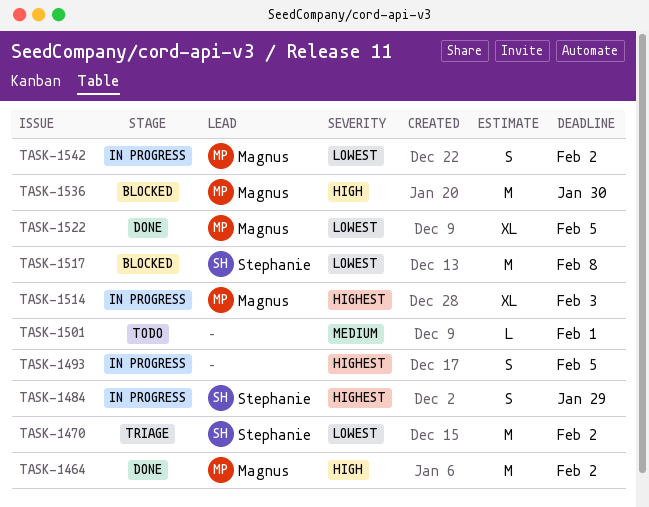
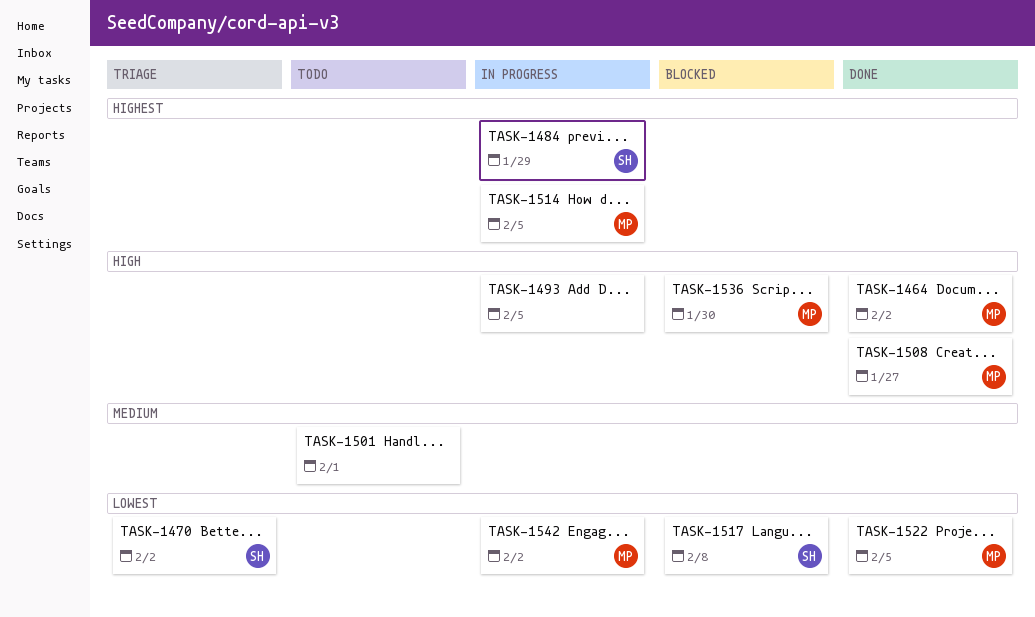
TASK-1493, priority: Highest -> High
TASK-1508: none -> present
TASK-1514, due: Feb 3 -> Feb 5

